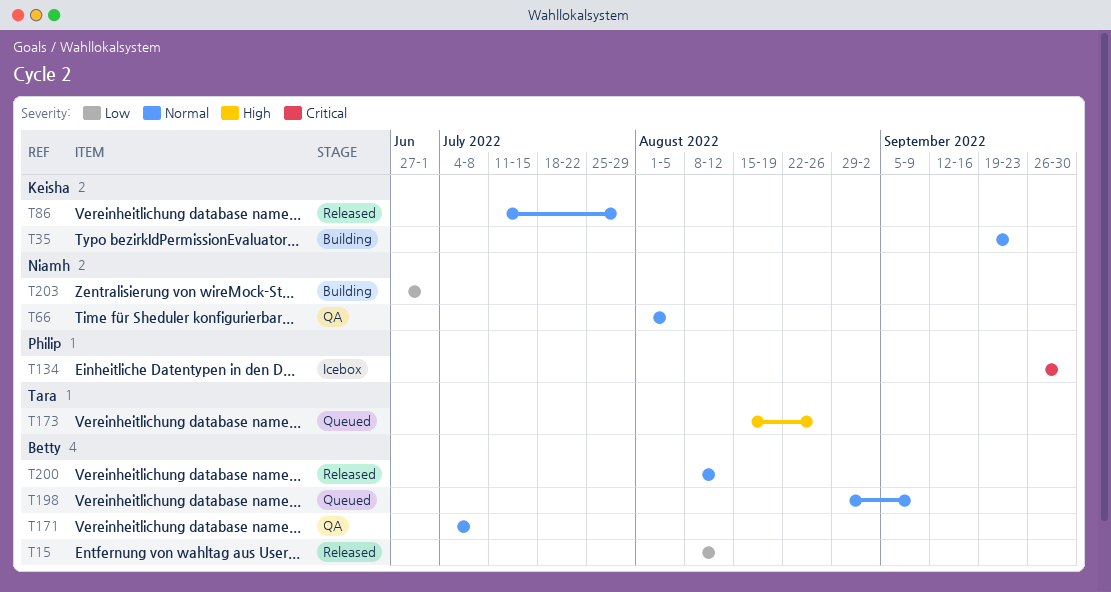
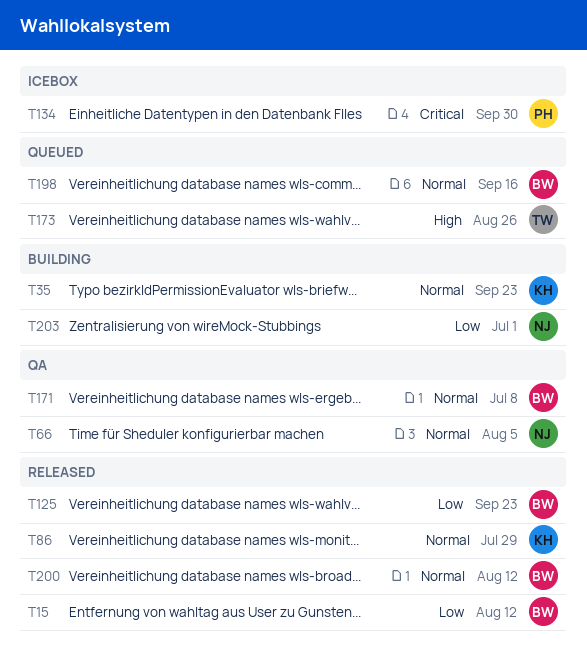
T125: none -> present
T198, due: Sep 9 -> Sep 16

